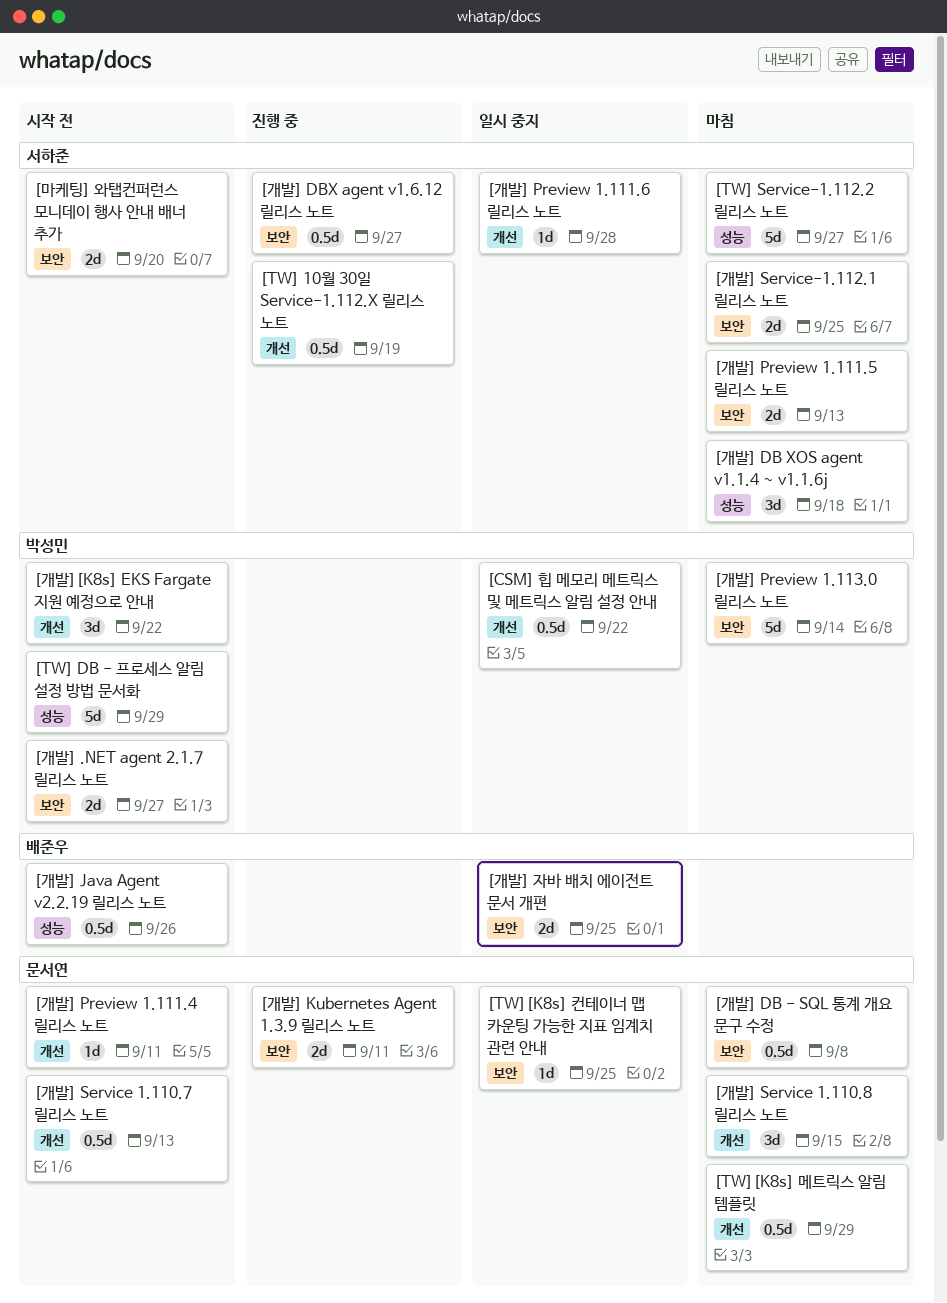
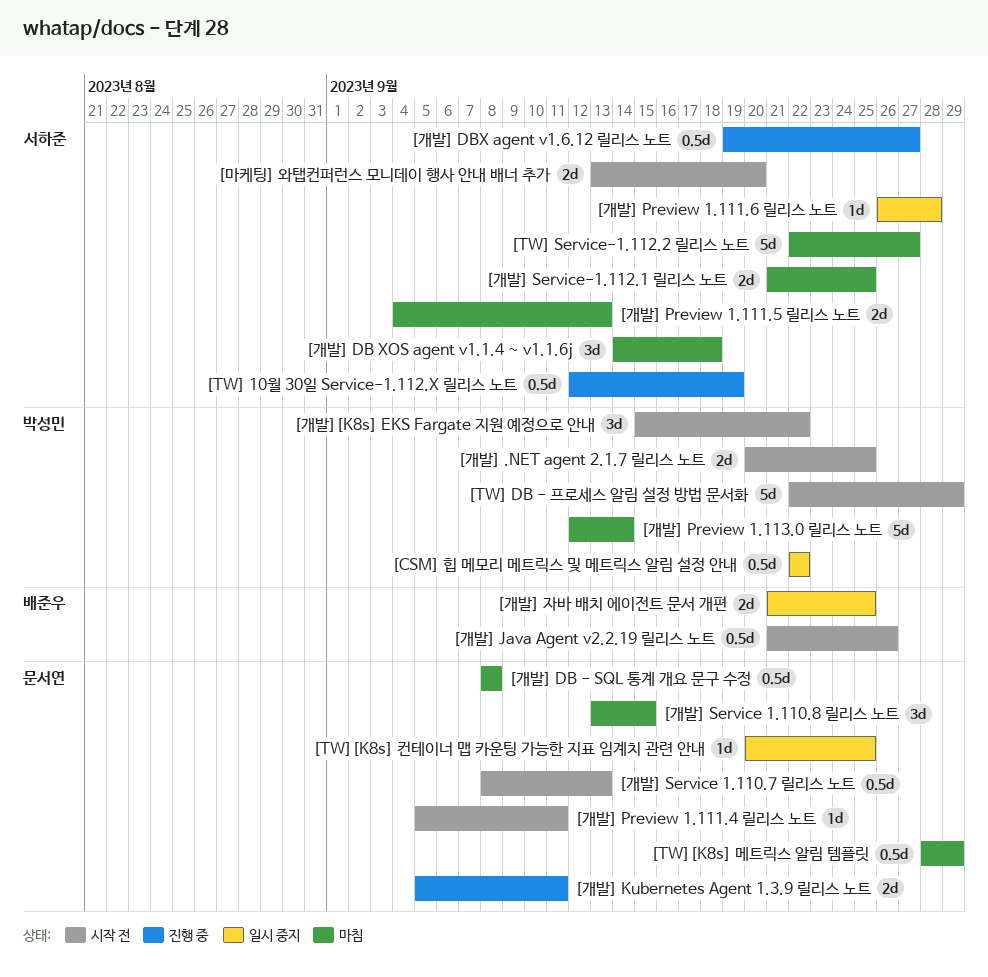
[개발] .NET agent 2.1.7 릴리스 노트, due: Sep 27 -> Sep 25

